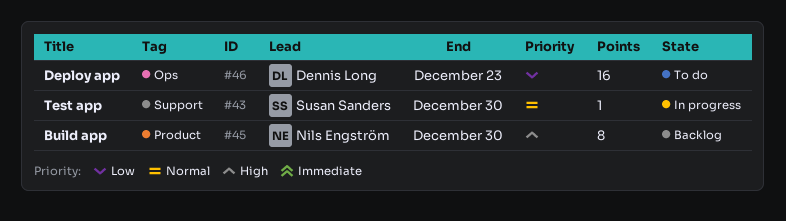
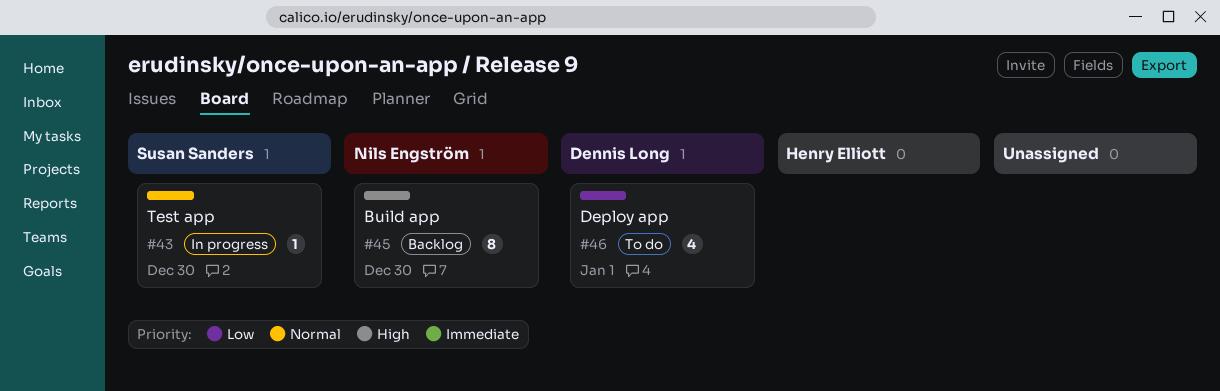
#46, estimate: 16 -> 4
#46, due: Dec 23 -> Jan 1

